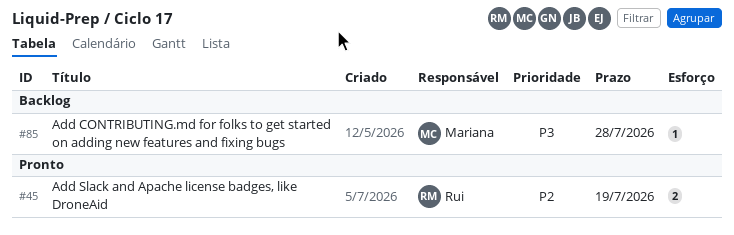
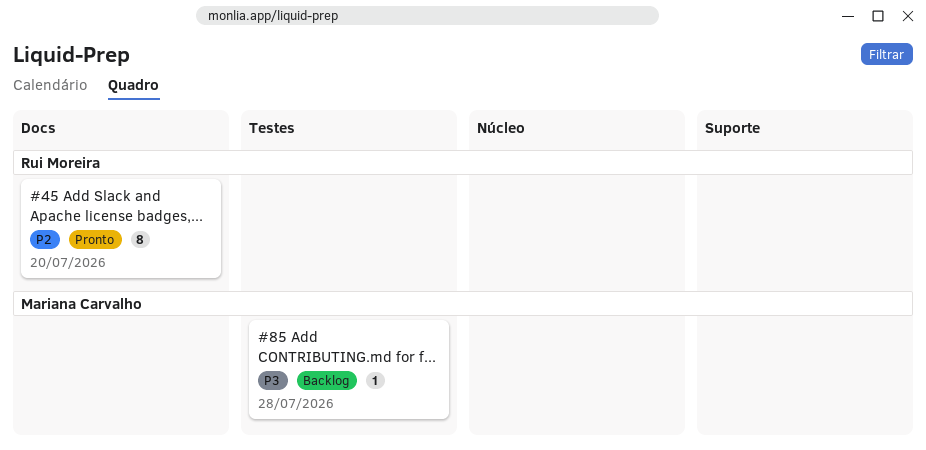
#45, estimate: 2 -> 8
#45, due: Jul 19 -> Jul 20

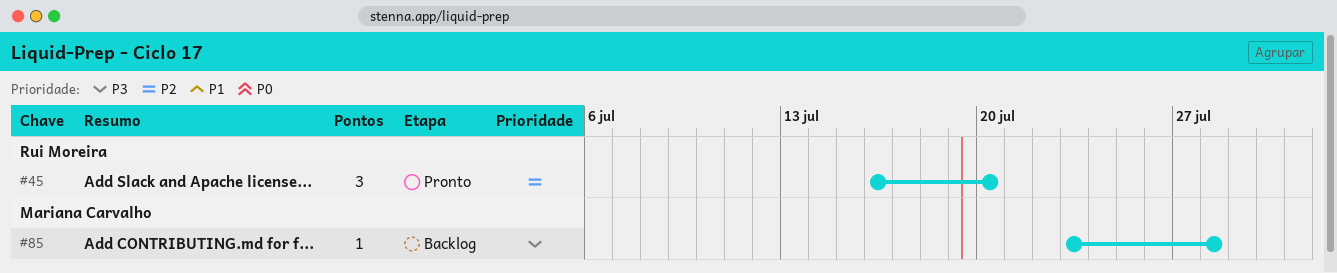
#45, estimate: 8 -> 3

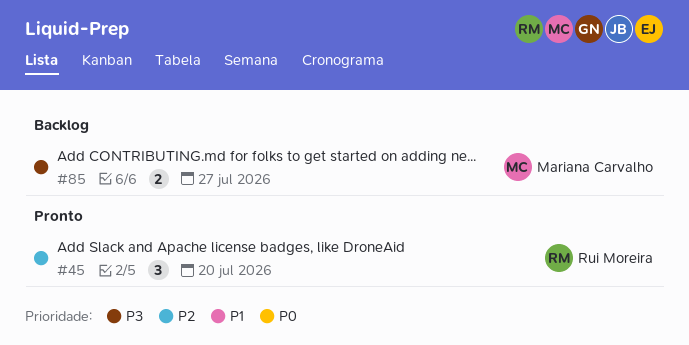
#85, estimate: 1 -> 2
#85, due: Jul 28 -> Jul 27

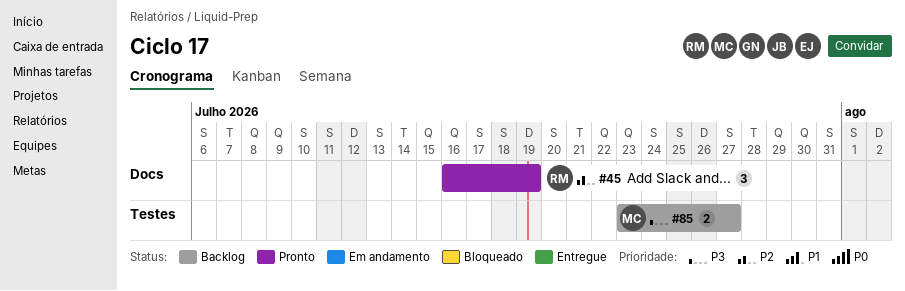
#45, due: Jul 20 -> Jul 19

